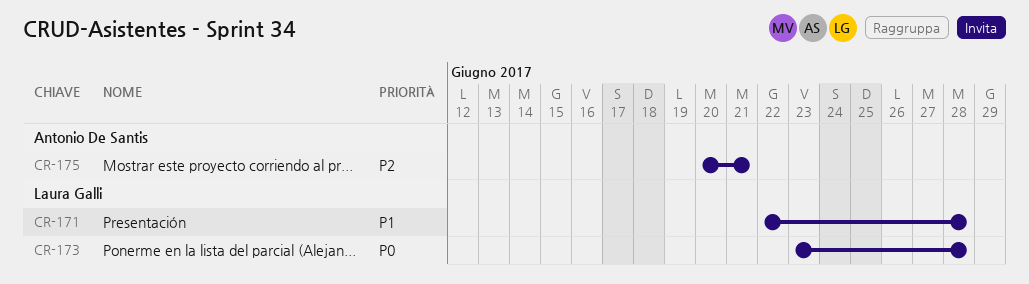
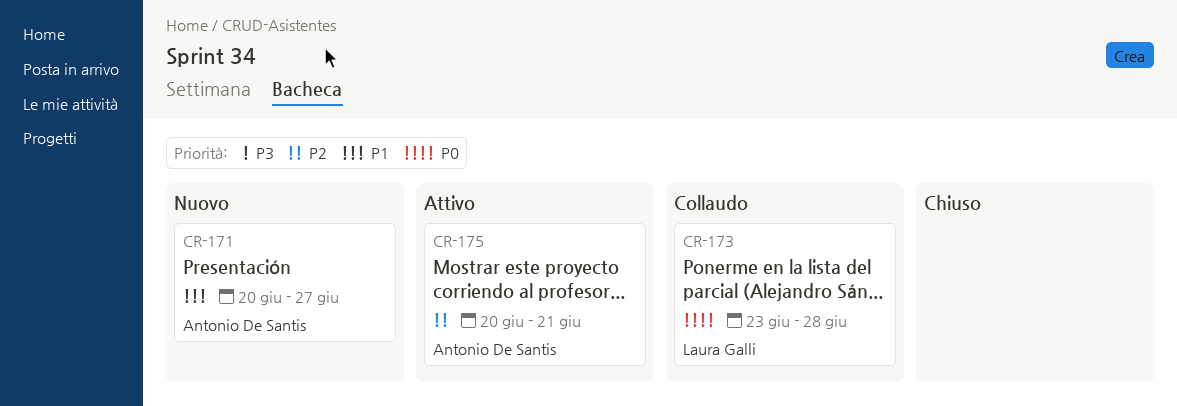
CR-171, owner: Laura Galli -> Antonio De Santis
CR-171, start: Jun 22 -> Jun 20
CR-171, due: Jun 28 -> Jun 27

